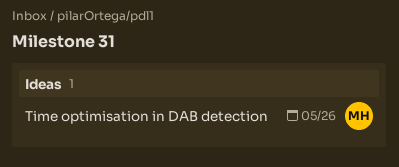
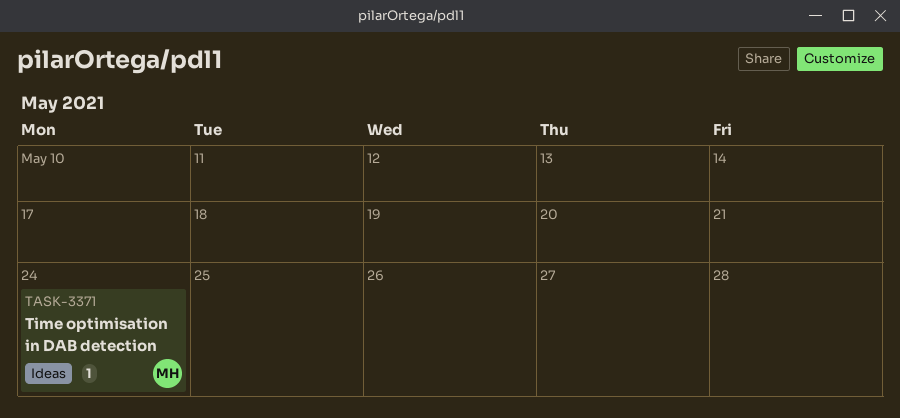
Time optimisation in DAB detection, due: May 26 -> May 24

